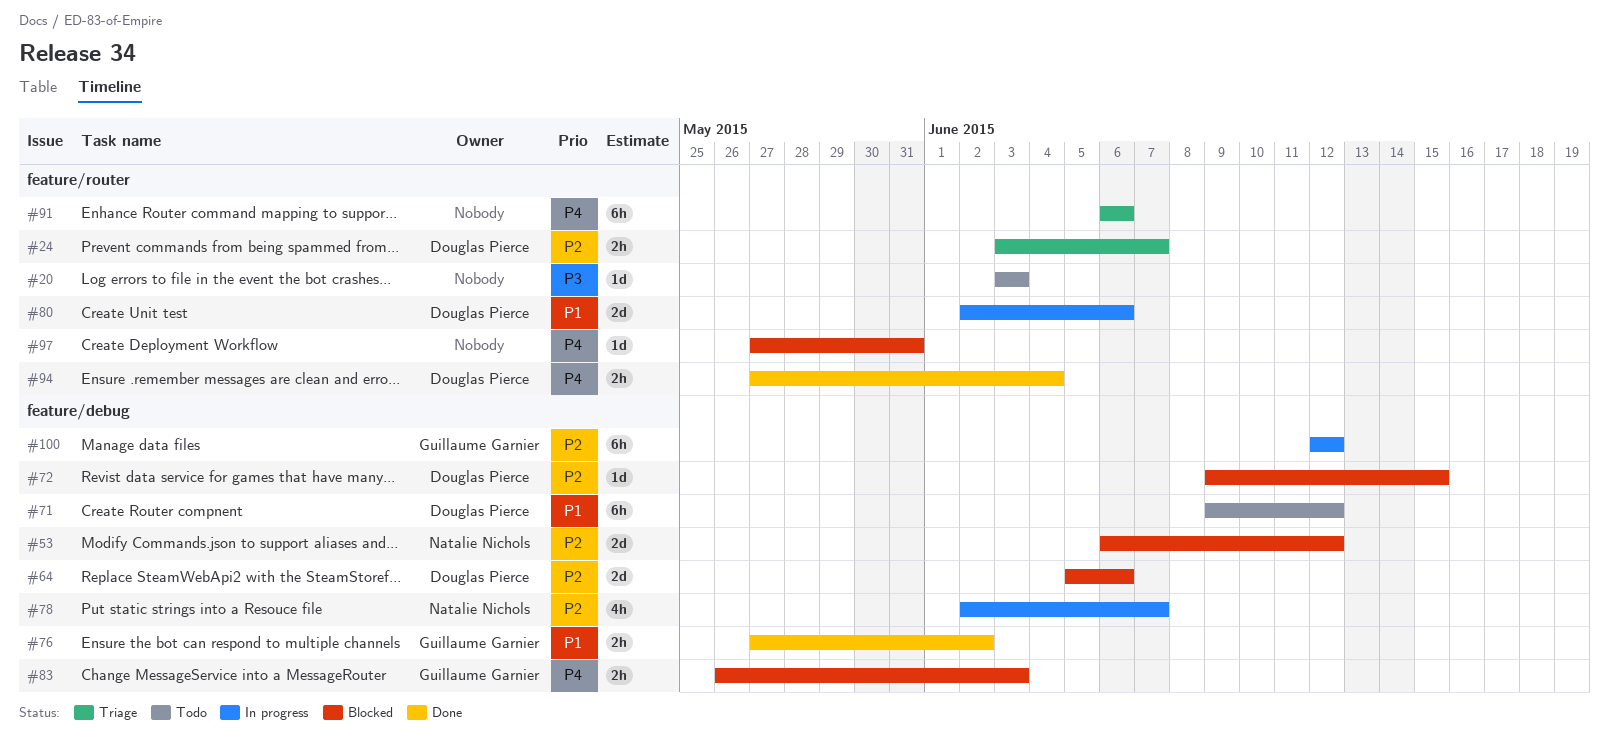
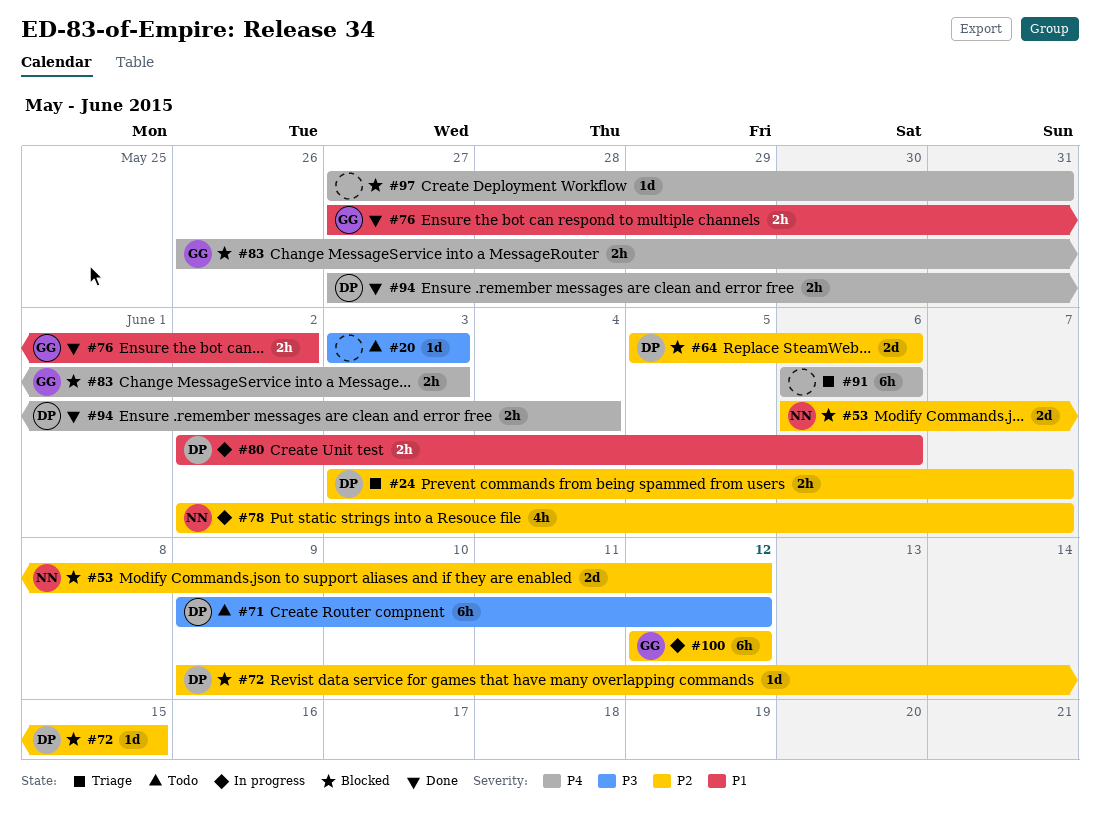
#71, priority: P1 -> P3
#80, estimate: 2d -> 2h

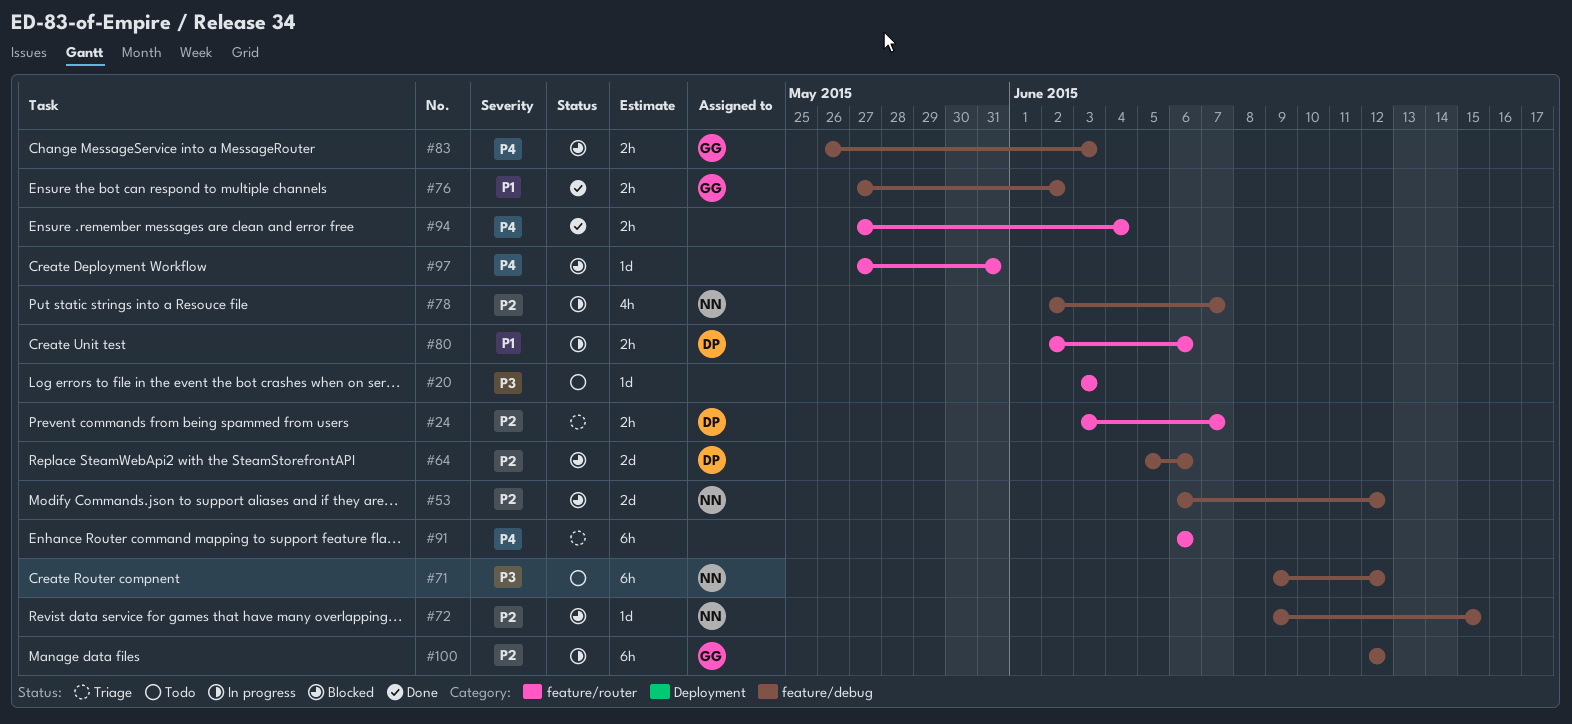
#71, owner: DP -> NN
#72, owner: DP -> NN
#94, owner: DP -> none

